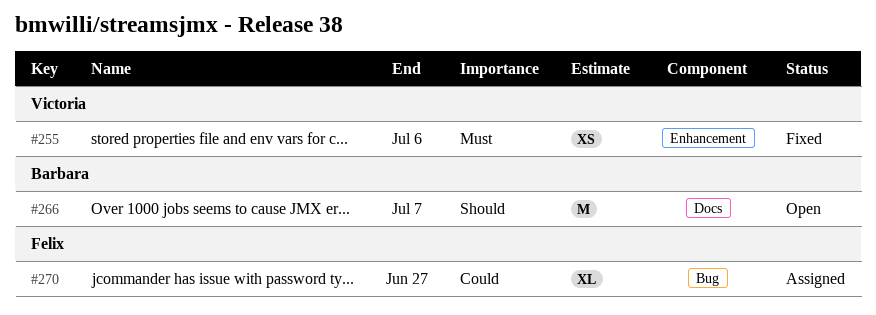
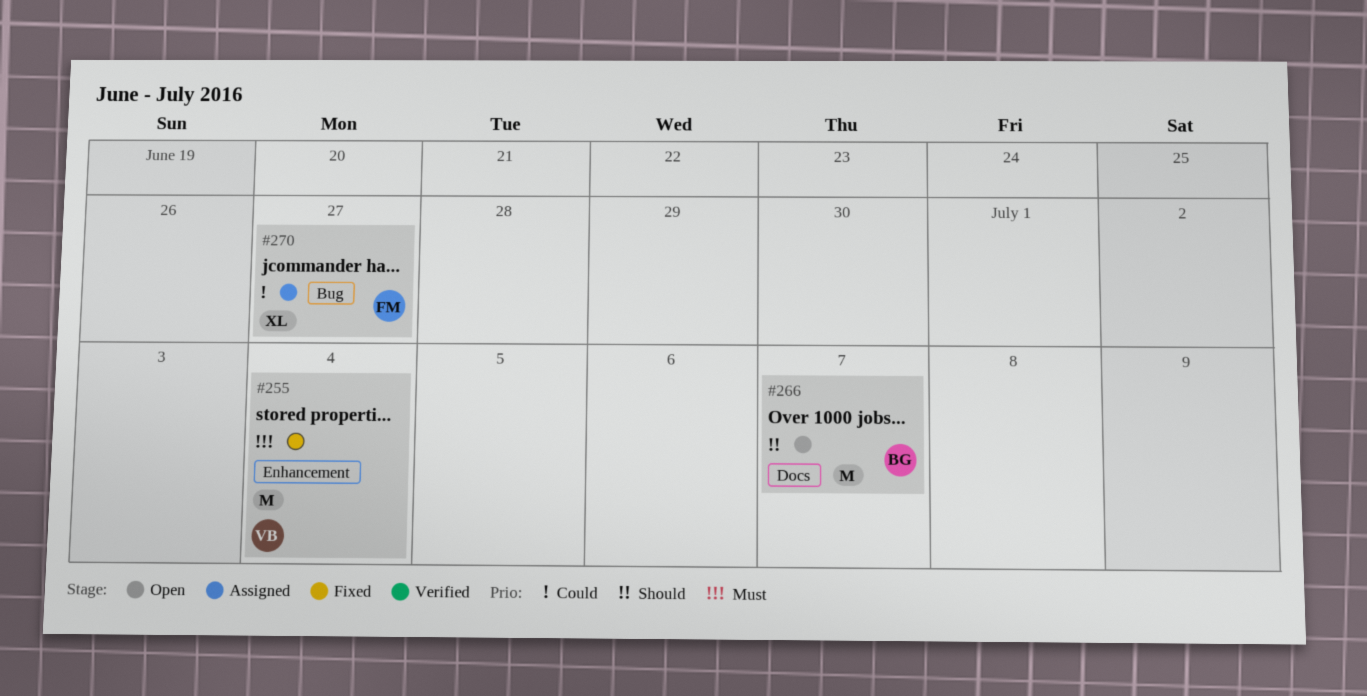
#255, estimate: XS -> M
#255, due: Jul 6 -> Jul 4

